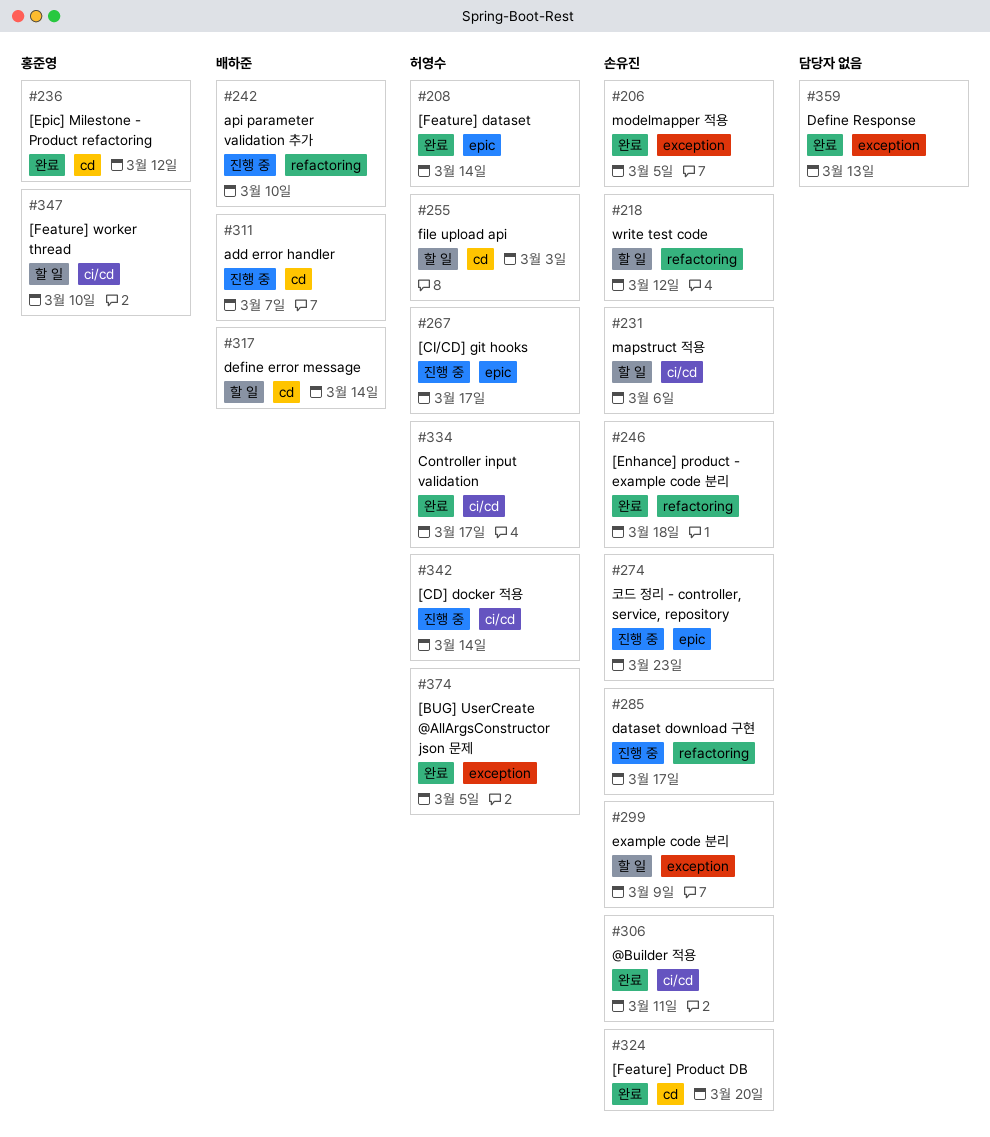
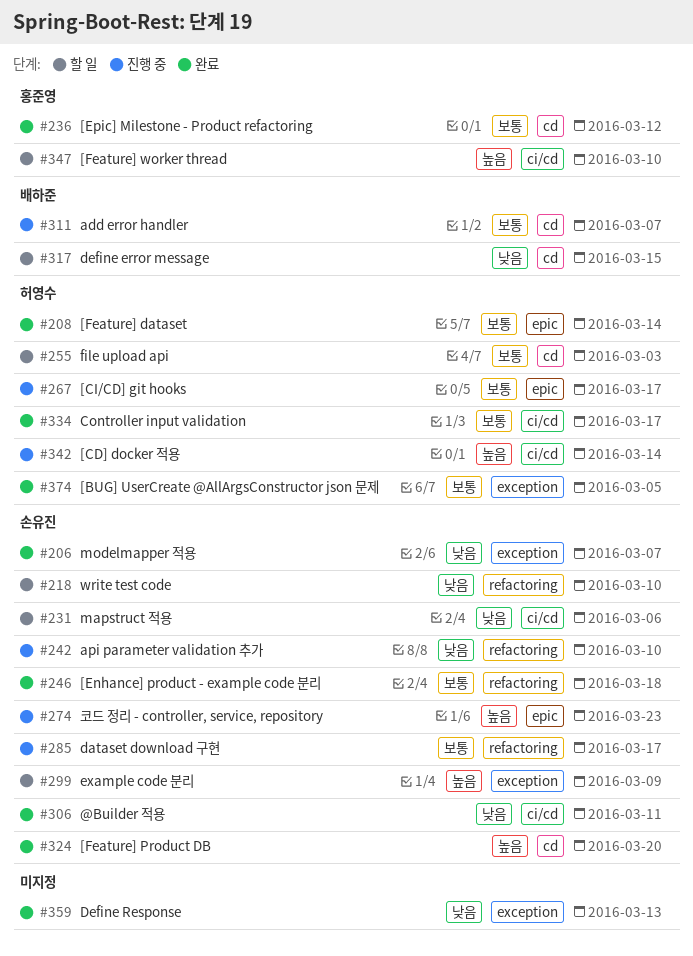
#206, due: Mar 5 -> Mar 7
#218, due: Mar 12 -> Mar 10
#242, owner: 배하준 -> 손유진
#317, due: Mar 14 -> Mar 15

